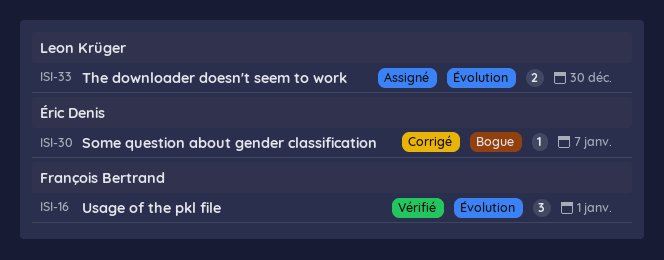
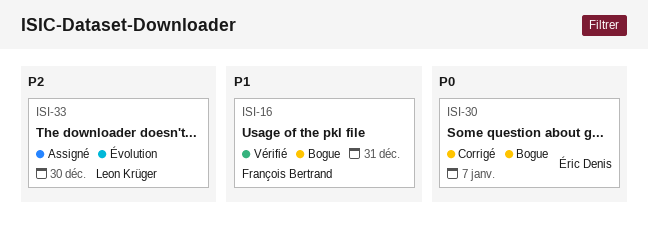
ISI-16, label: Évolution -> Bogue
ISI-16, due: Jan 1 -> Dec 31

